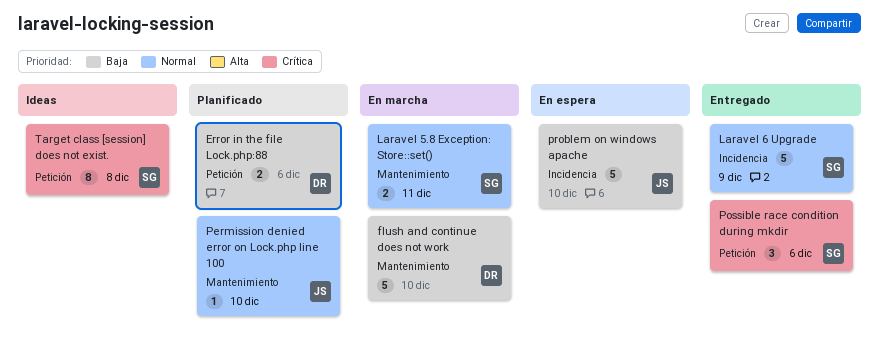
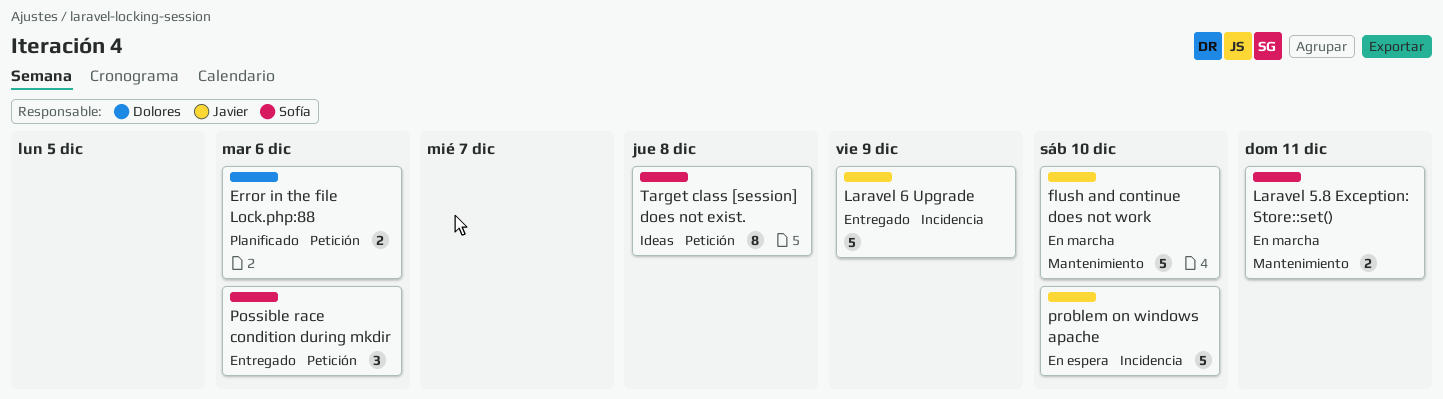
flush and continue does not work, owner: Dolores -> Javier
Laravel 6 Upgrade, owner: Sofía -> Javier
Permission denied error on Lock.php line 100: present -> none

